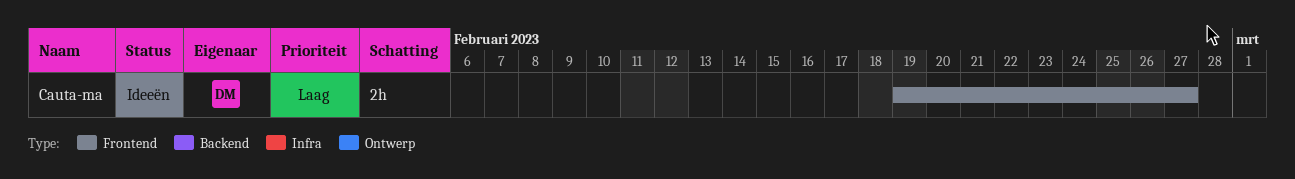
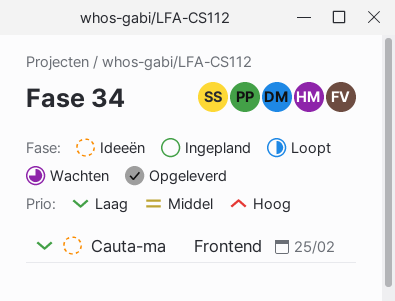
Cauta-ma, due: Feb 27 -> Feb 25

